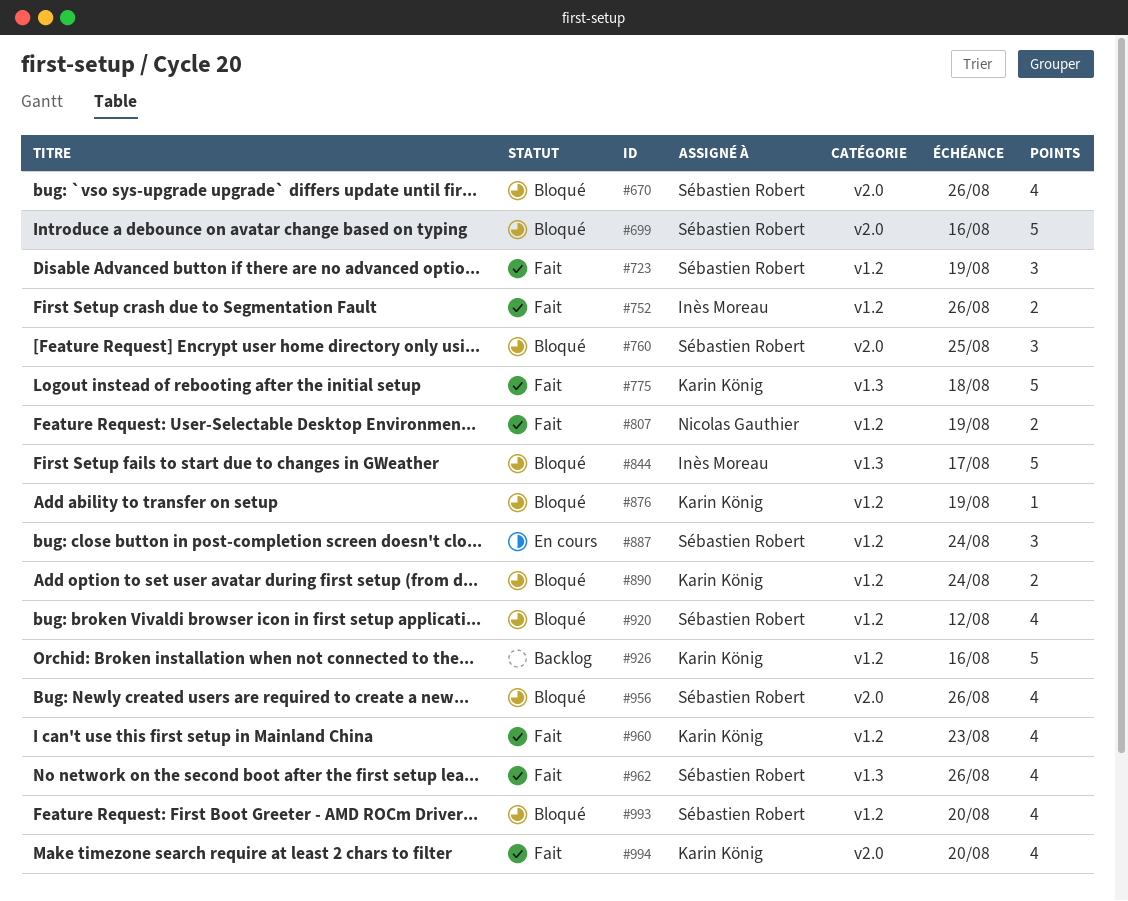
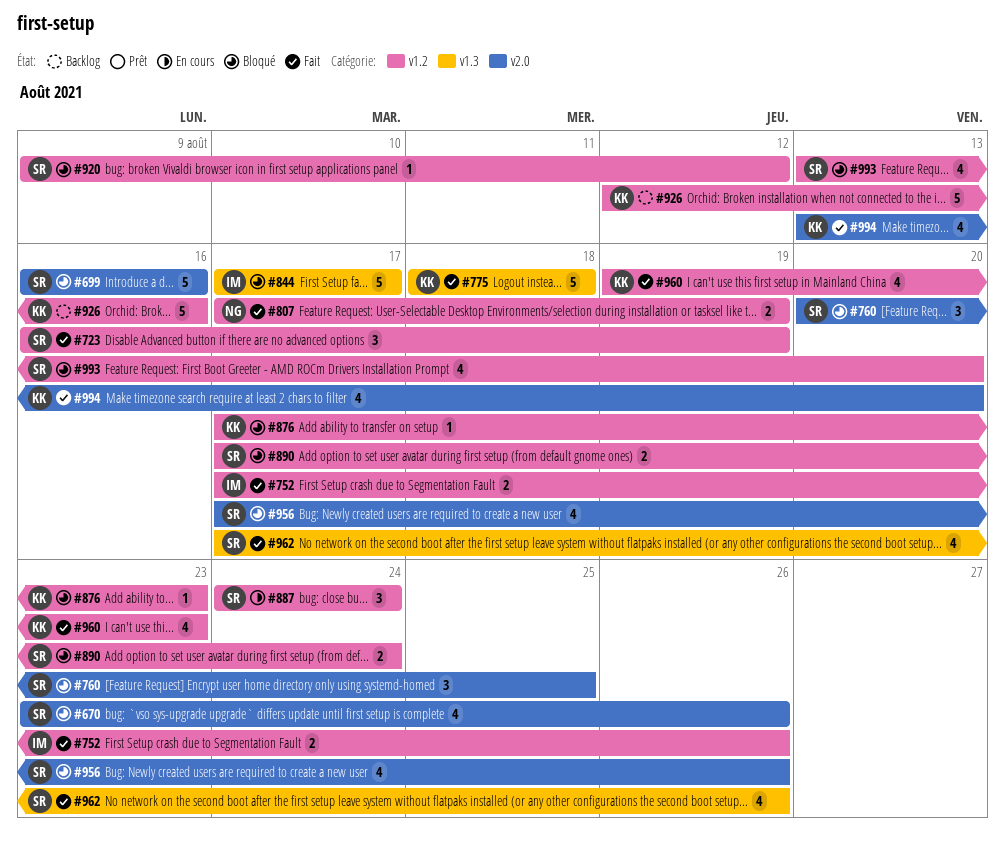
#876, due: Aug 19 -> Aug 23
#890, owner: Karin König -> Sébastien Robert
#920, estimate: 4 -> 1

